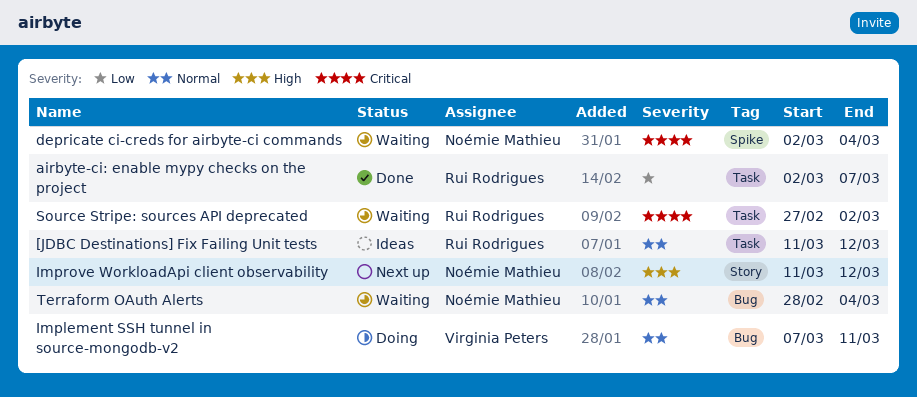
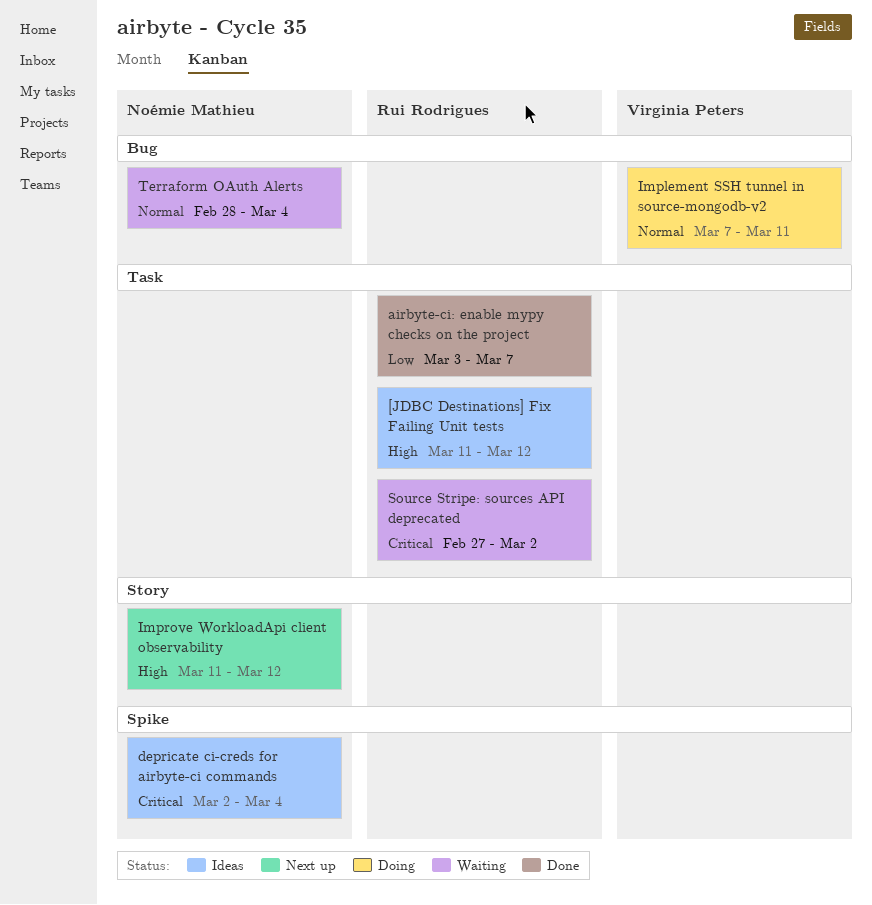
[JDBC Destinations] Fix Failing Unit tests, priority: Normal -> High
airbyte-ci: enable mypy checks on the project, start: Mar 2 -> Mar 3
depricate ci-creds for airbyte-ci commands, status: Waiting -> Ideas

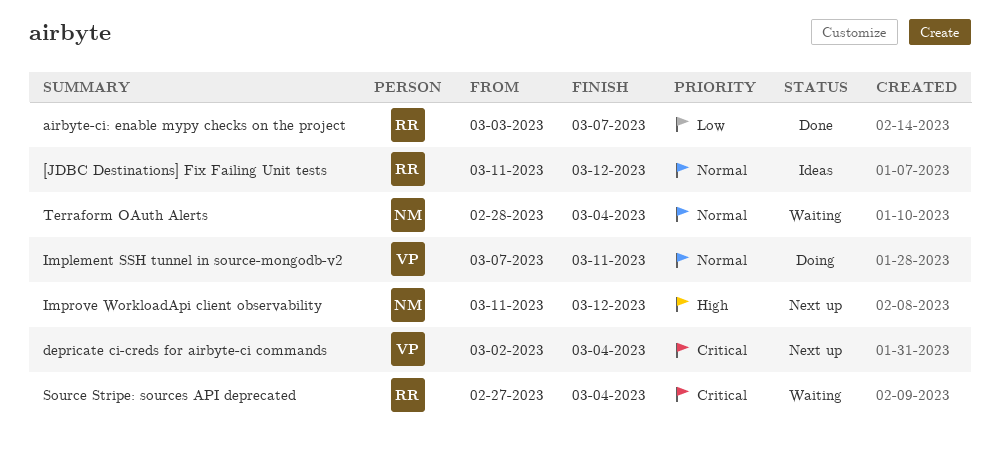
[JDBC Destinations] Fix Failing Unit tests, priority: High -> Normal
depricate ci-creds for airbyte-ci commands, status: Ideas -> Next up
depricate ci-creds for airbyte-ci commands, owner: Noémie Mathieu -> Virginia Peters
Source Stripe: sources API deprecated, due: Mar 2 -> Mar 4

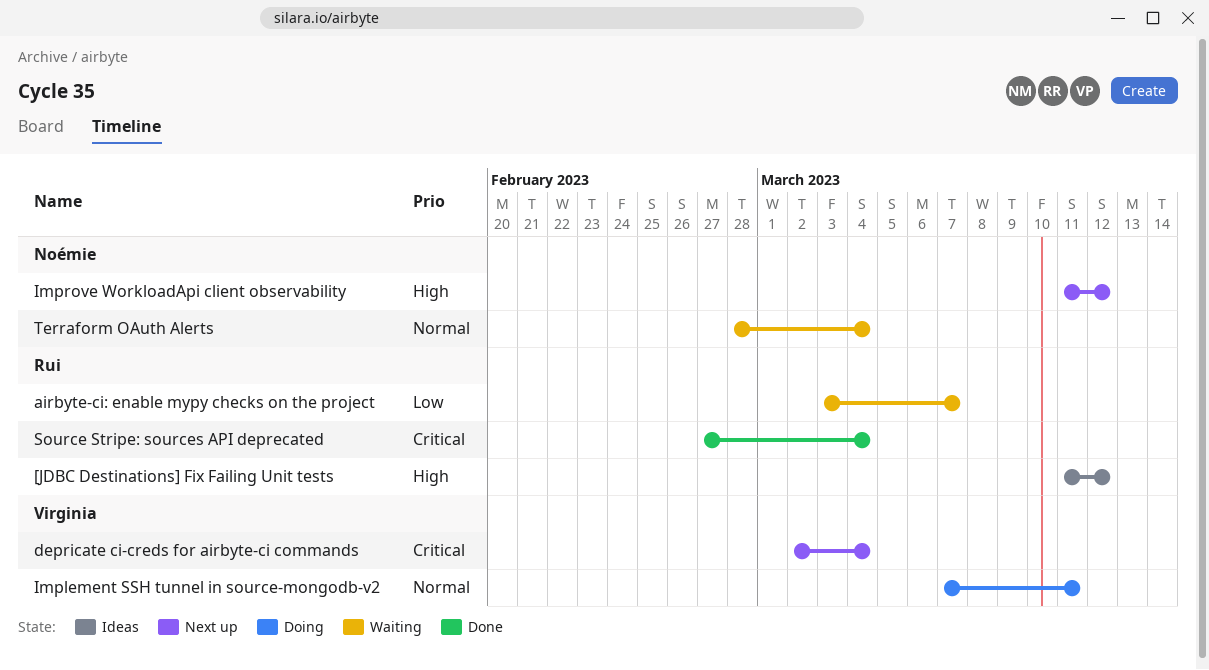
[JDBC Destinations] Fix Failing Unit tests, priority: Normal -> High
airbyte-ci: enable mypy checks on the project, status: Done -> Waiting
Source Stripe: sources API deprecated, status: Waiting -> Done

